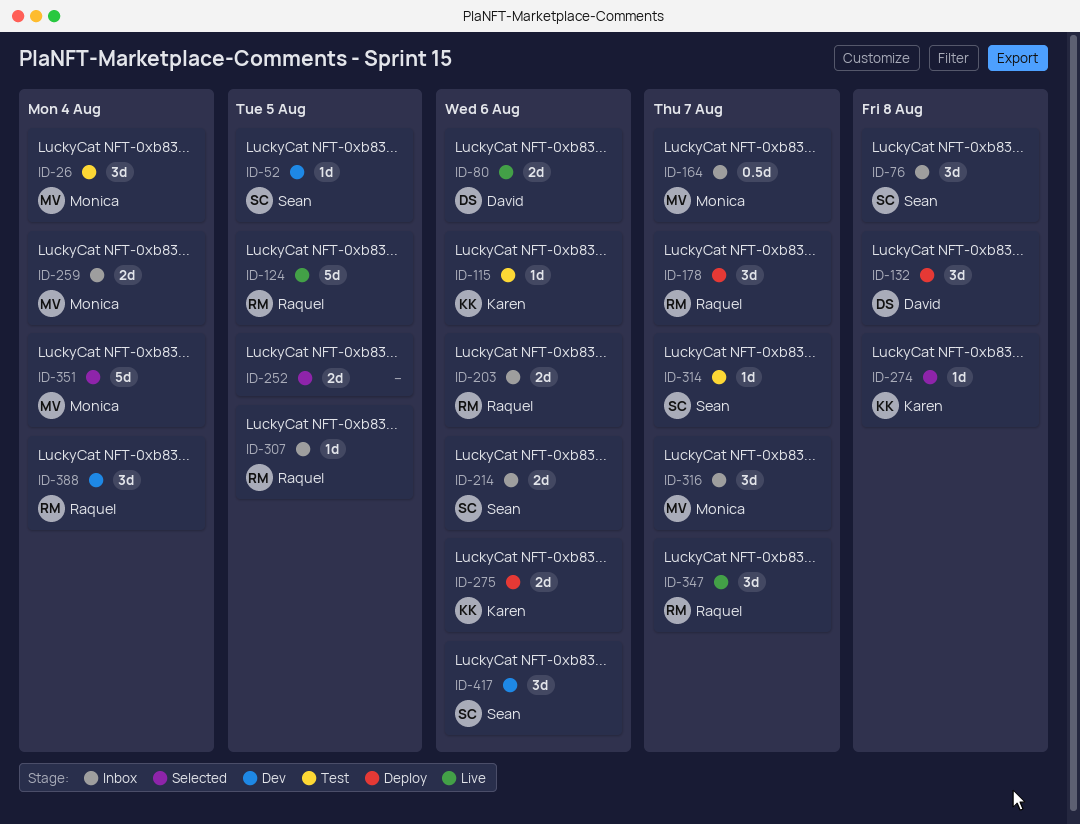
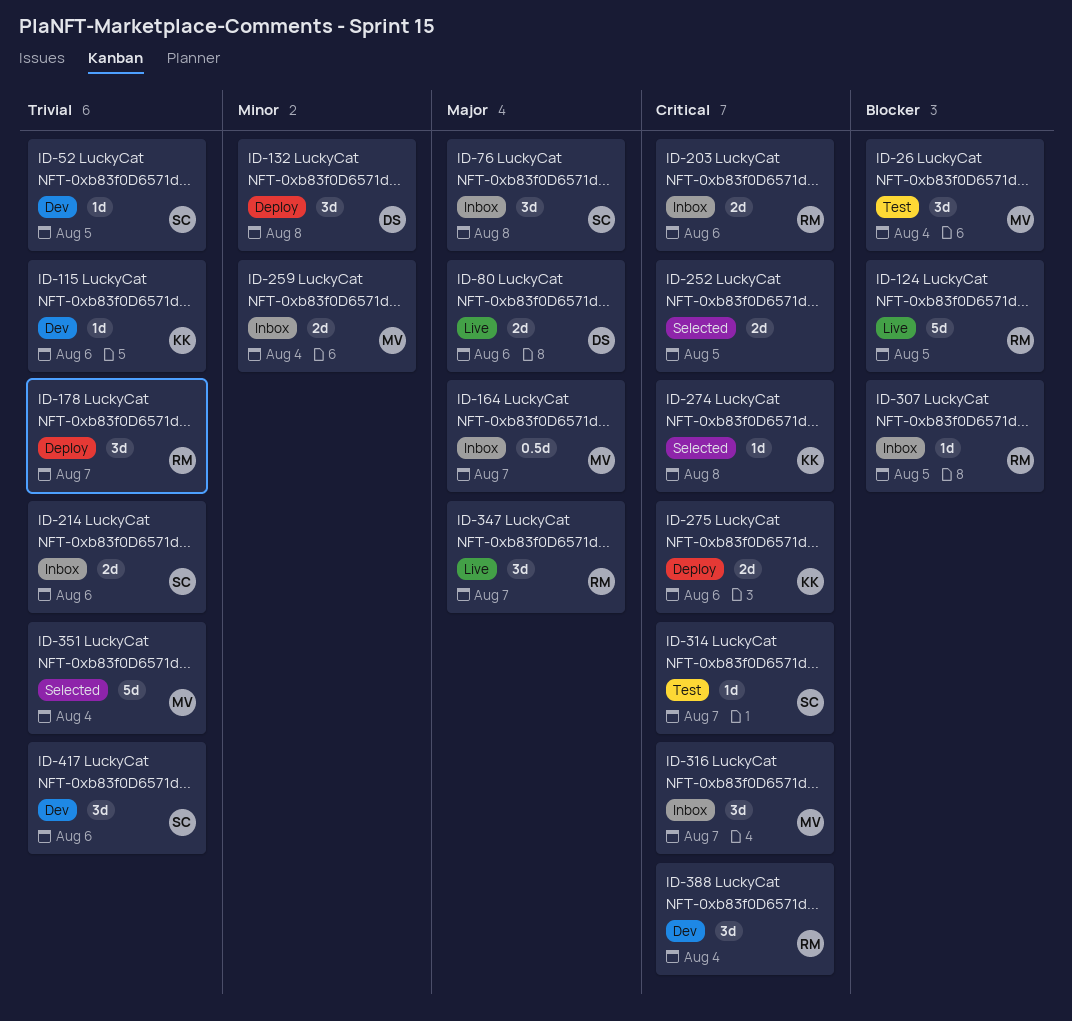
ID-115, status: Test -> Dev

